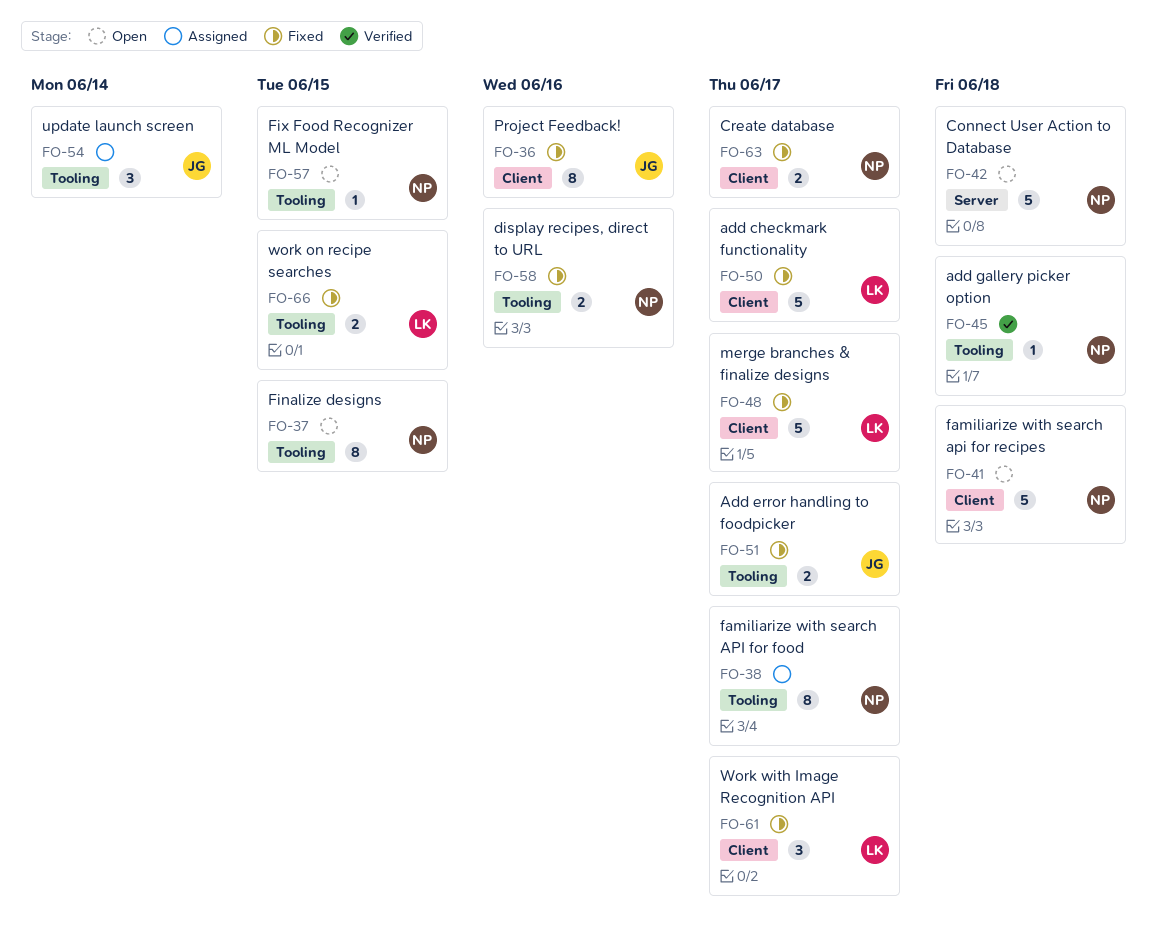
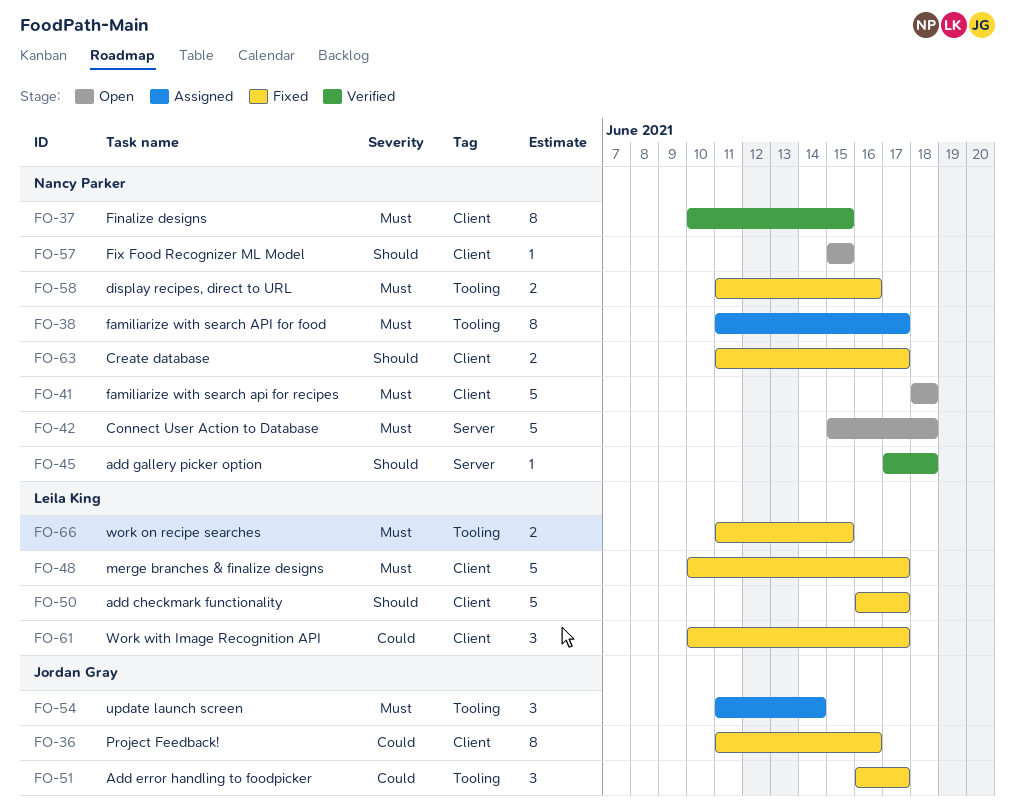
FO-37, status: Open -> Verified
FO-37, label: Tooling -> Client
FO-45, label: Tooling -> Server
FO-51, estimate: 2 -> 3
FO-57, label: Tooling -> Client

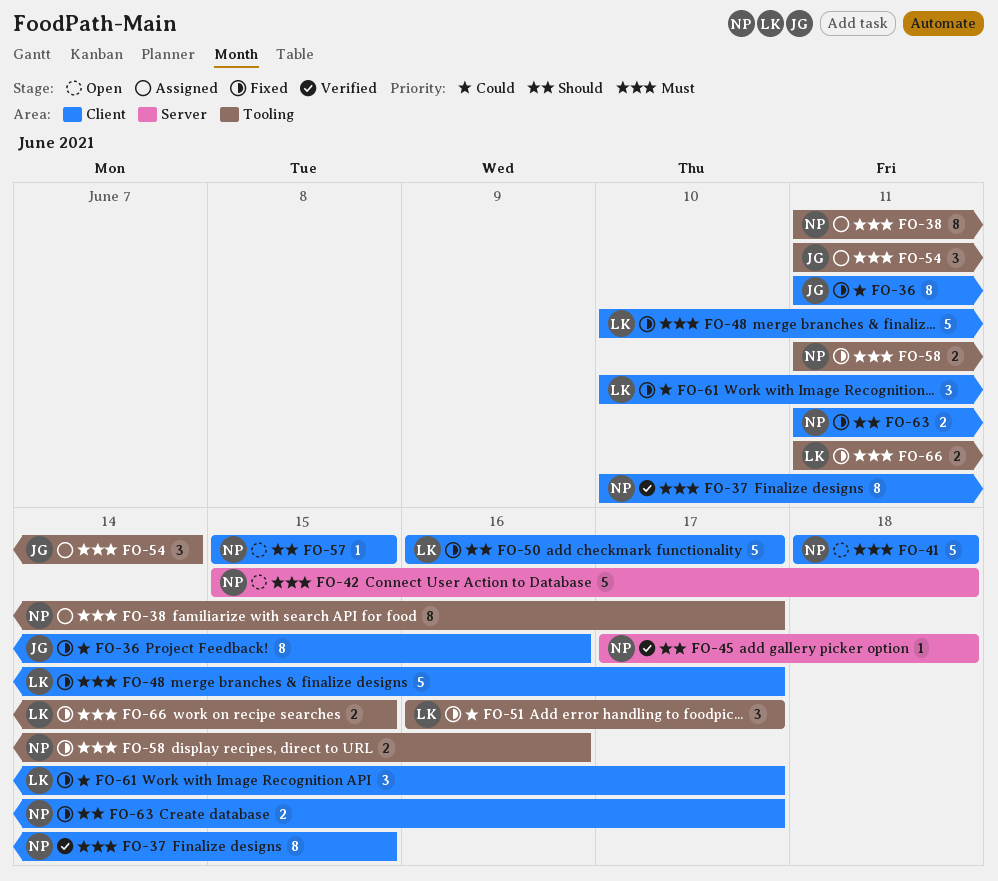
FO-51, owner: Jordan Gray -> Leila King

